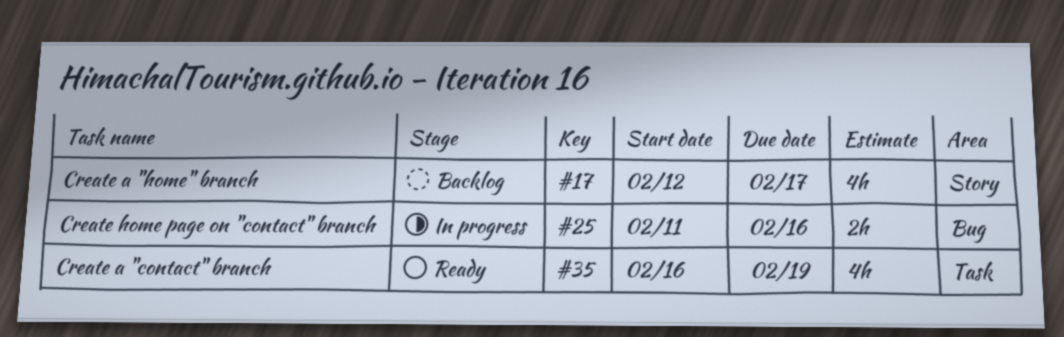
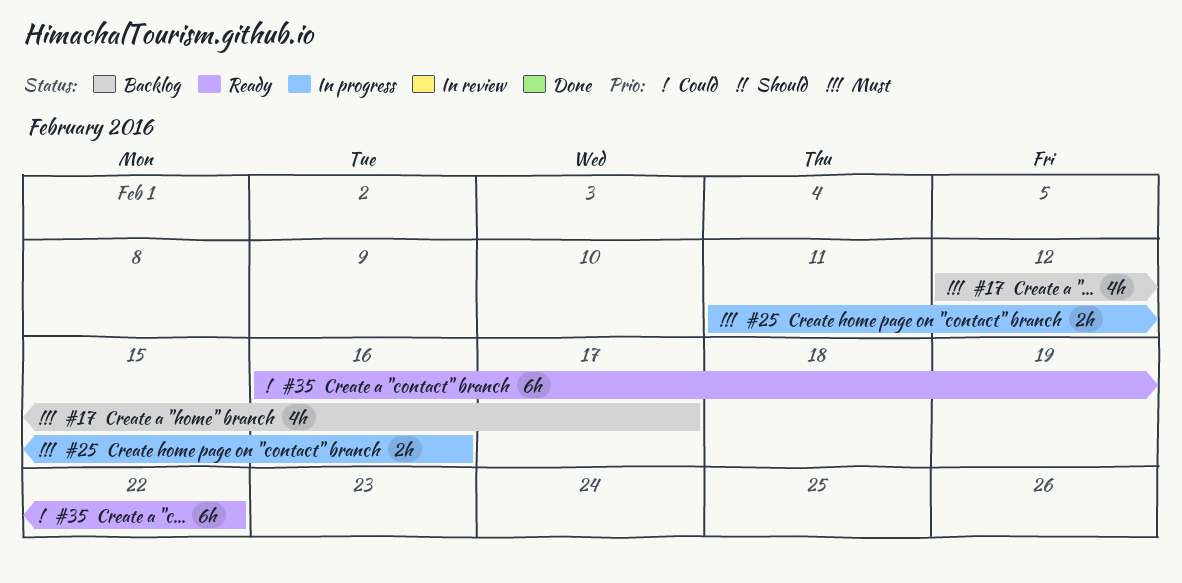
#35, estimate: 4h -> 6h
#35, due: Feb 19 -> Feb 22

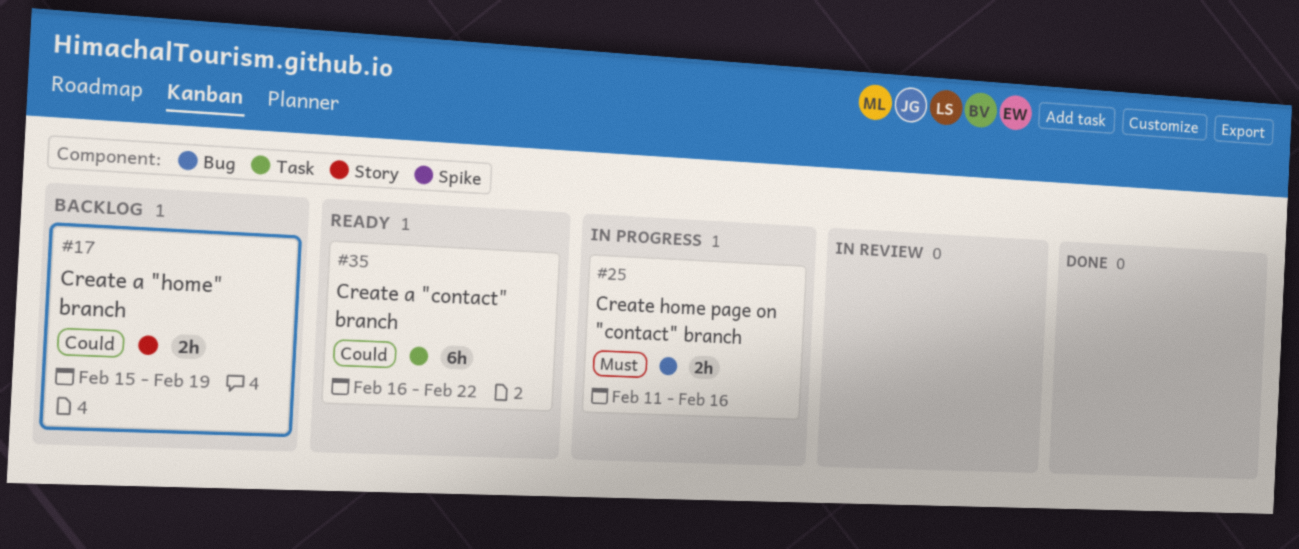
#17, priority: Must -> Could
#17, estimate: 4h -> 2h
#17, start: Feb 12 -> Feb 15
#17, due: Feb 17 -> Feb 19

